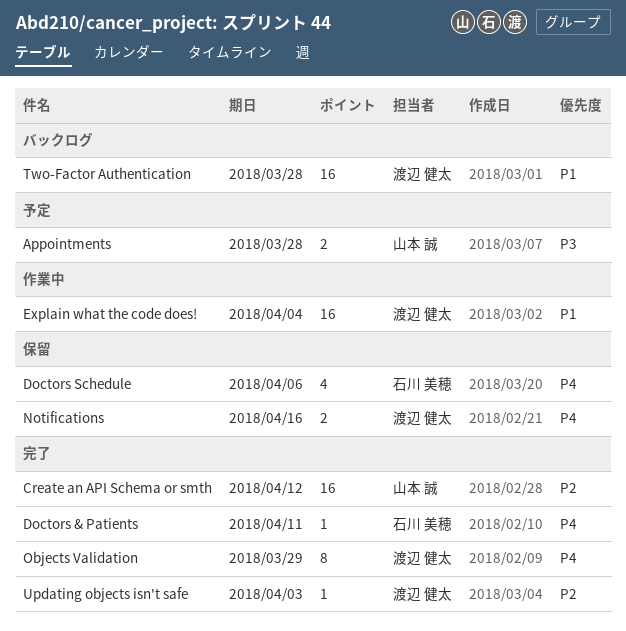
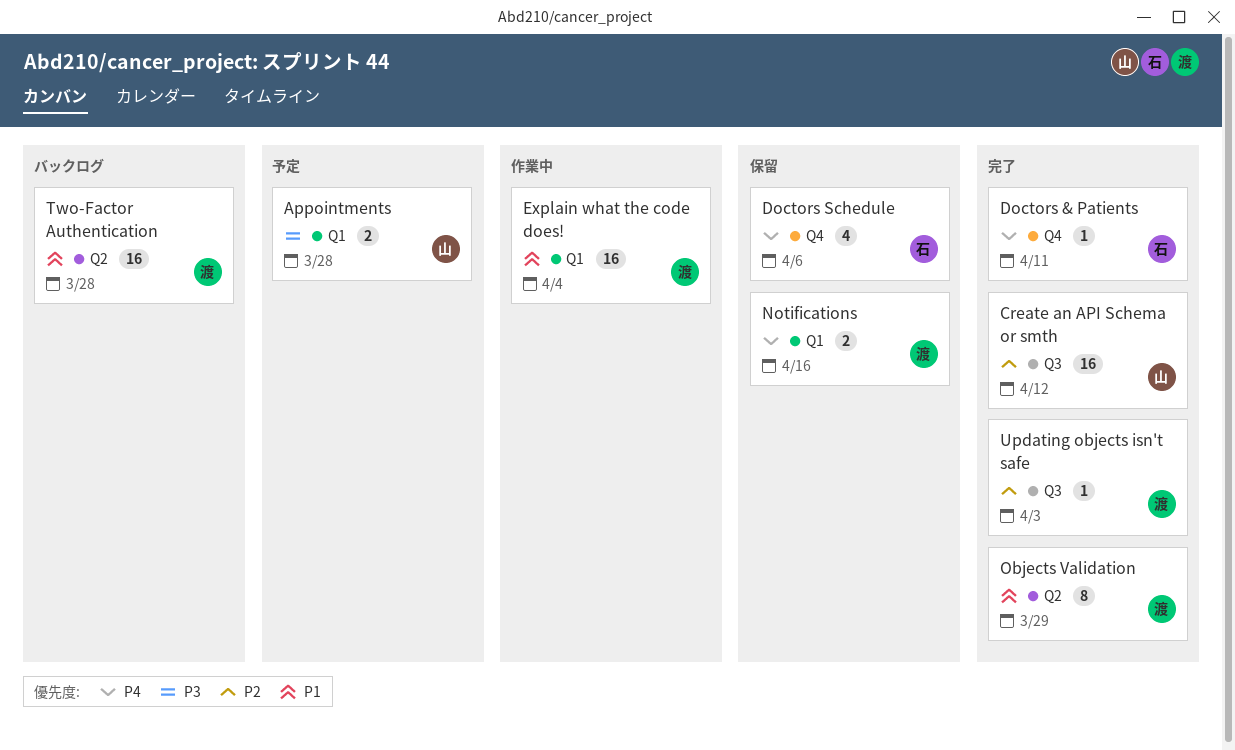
Objects Validation, priority: P4 -> P1

